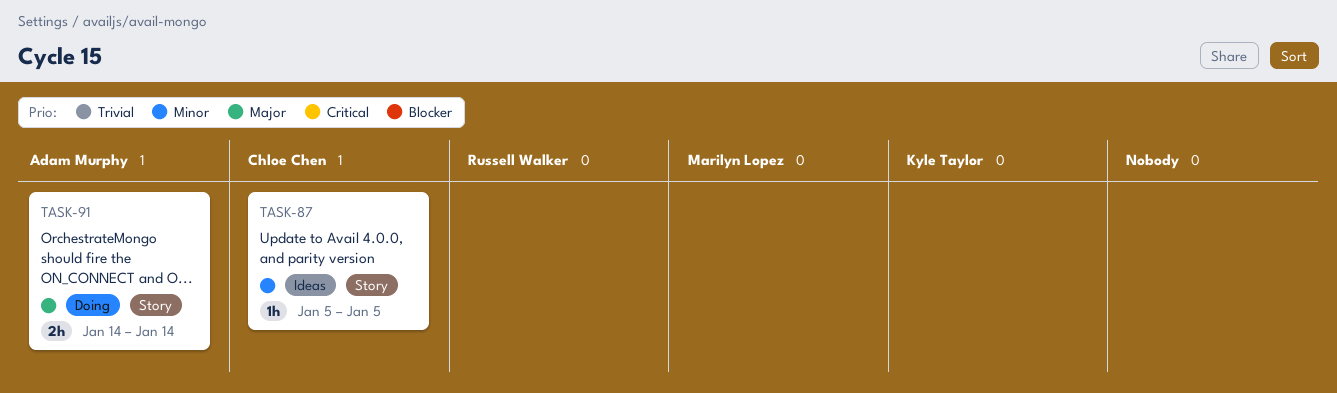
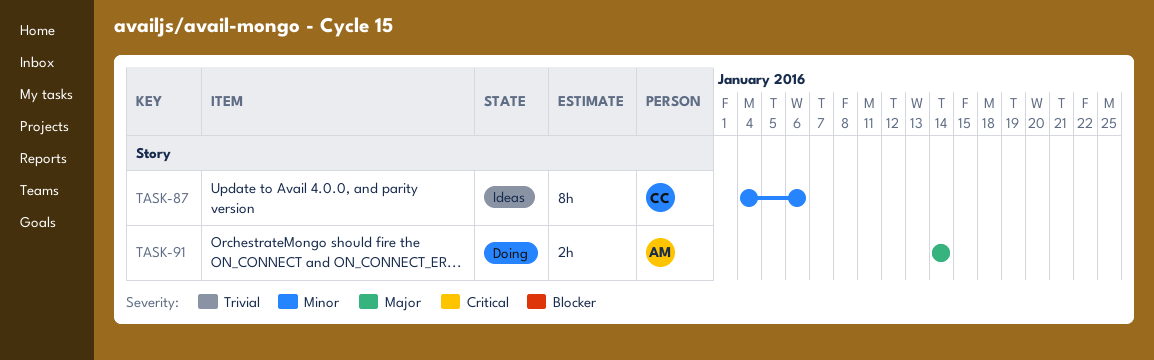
TASK-87, estimate: 1h -> 8h
TASK-87, start: Jan 5 -> Jan 4
TASK-87, due: Jan 5 -> Jan 6

